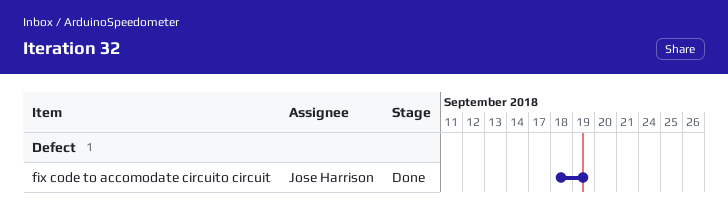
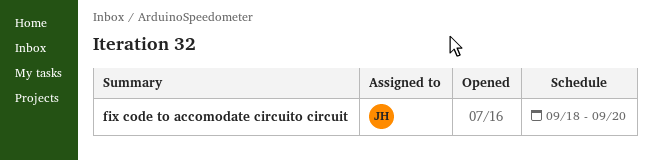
fix code to accomodate circuito circuit, due: Sep 19 -> Sep 20

